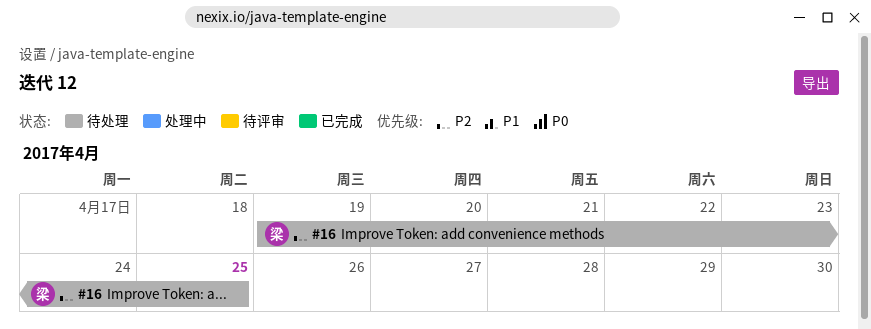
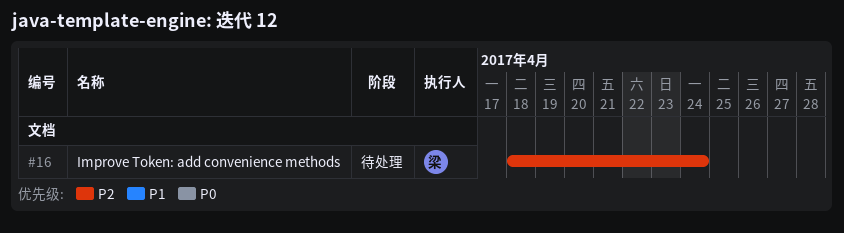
#16, start: Apr 19 -> Apr 18
#16, due: Apr 25 -> Apr 24

